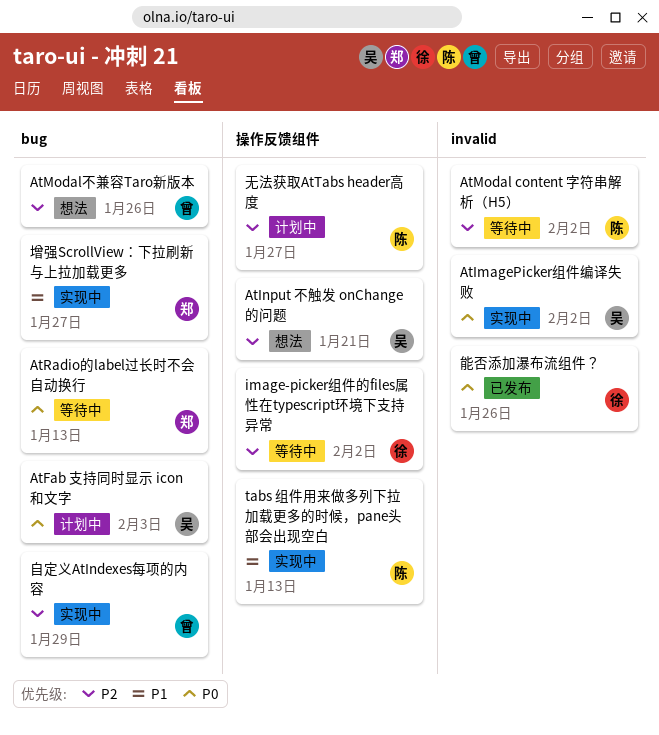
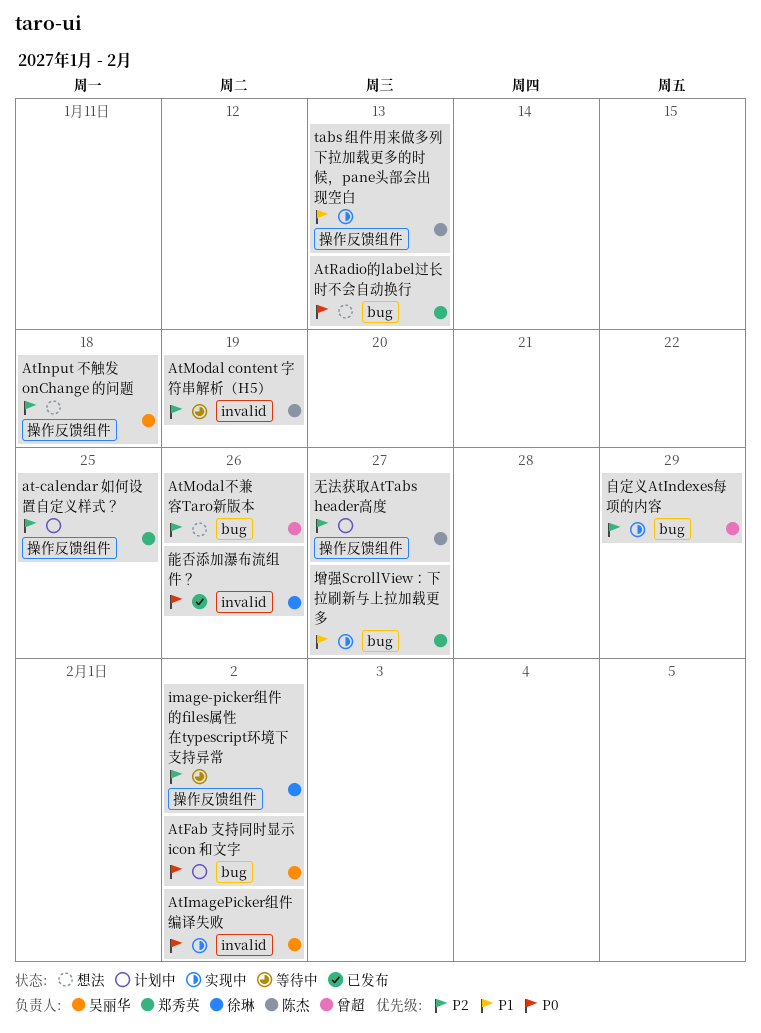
at-calendar 如何设置自定义样式？: none -> present
AtFab 支持同时显示 icon 和文字, due: Feb 3 -> Feb 2
AtInput 不触发 onChange 的问题, due: Jan 21 -> Jan 18
AtModal content 字符串解析（H5）, due: Feb 2 -> Jan 19
AtRadio的label过长时不会自动换行, status: 等待中 -> 想法

